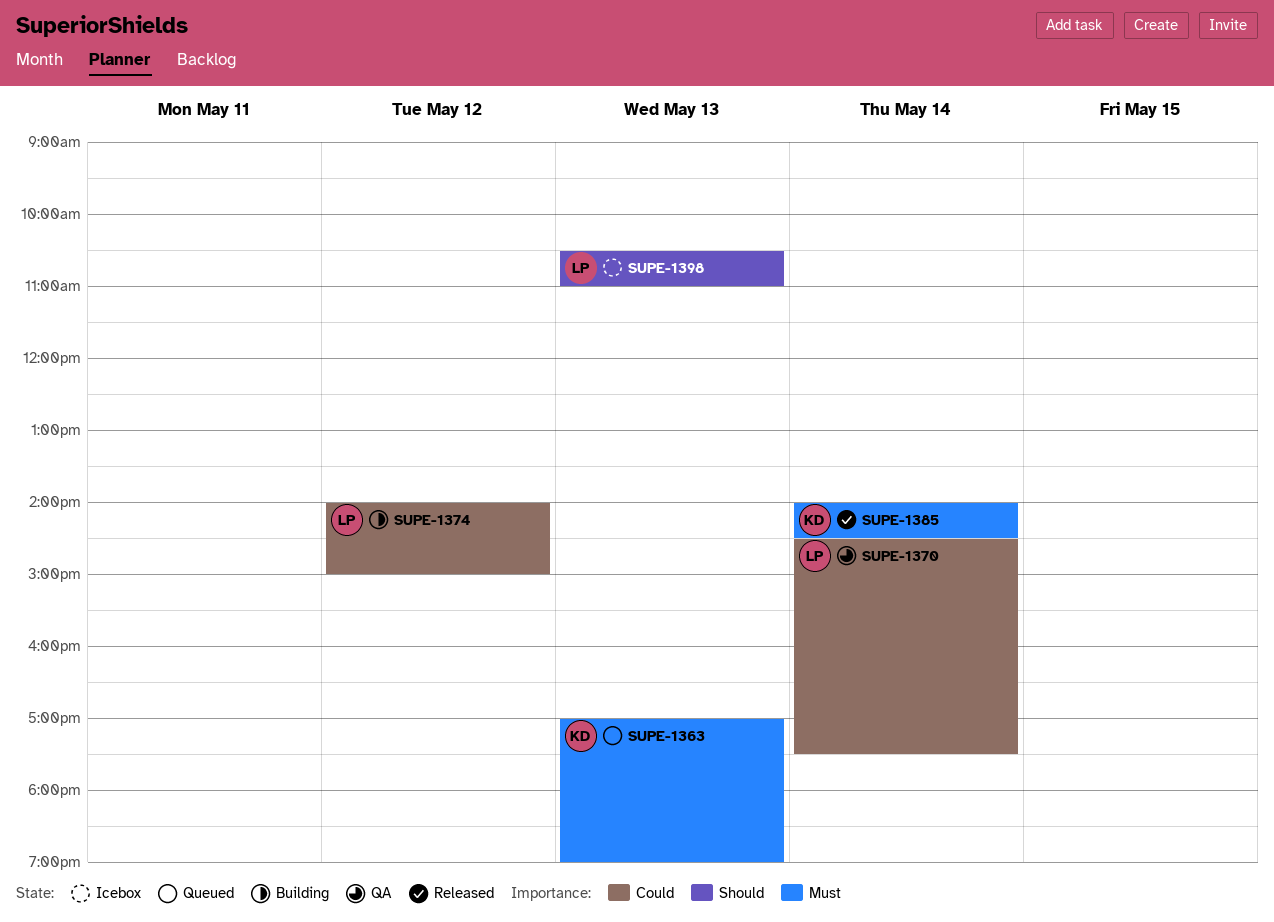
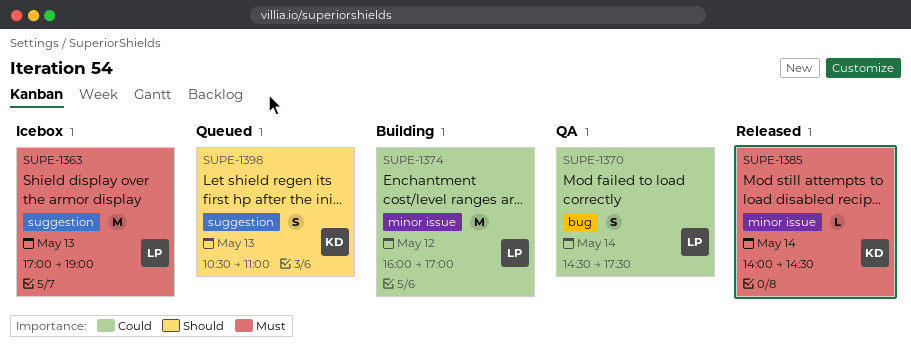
SUPE-1363, status: Queued -> Icebox
SUPE-1363, owner: KD -> LP
SUPE-1374, begins: 14:00 -> 16:00
SUPE-1374, ends: 15:00 -> 17:00
SUPE-1398, status: Icebox -> Queued
SUPE-1398, owner: LP -> KD

